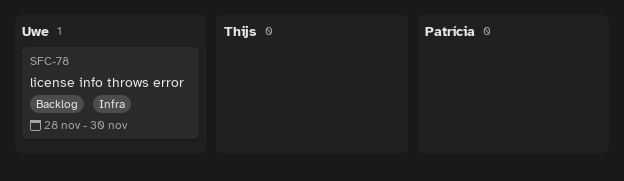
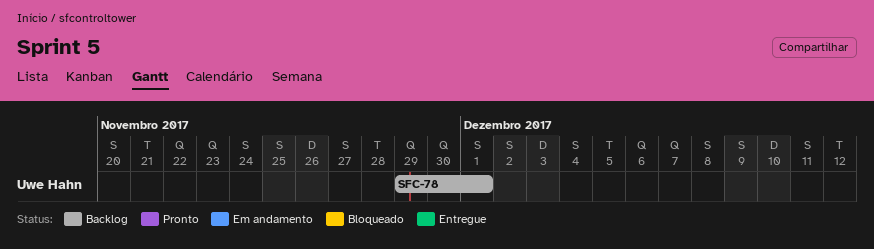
SFC-78, start: Nov 28 -> Nov 29
SFC-78, due: Nov 30 -> Dec 1

